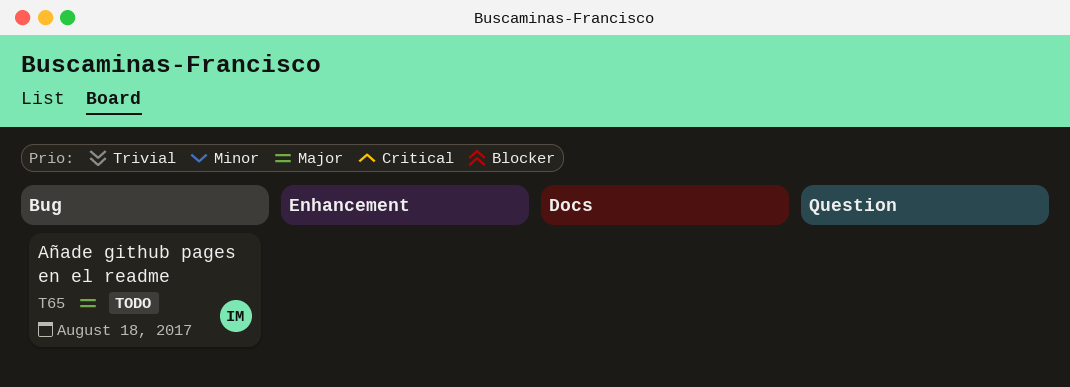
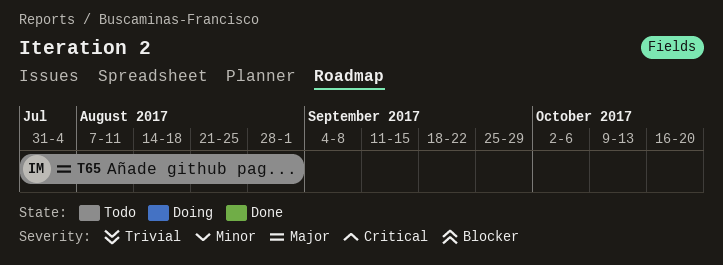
T65, due: Aug 18 -> Sep 1

